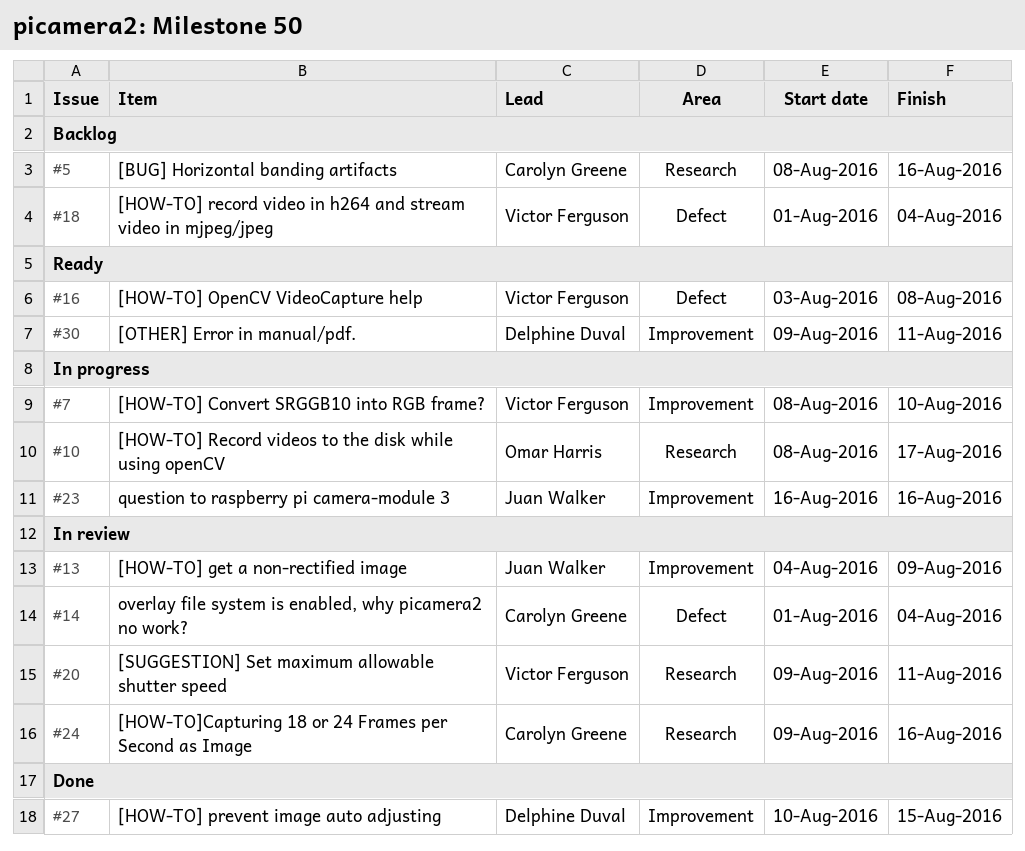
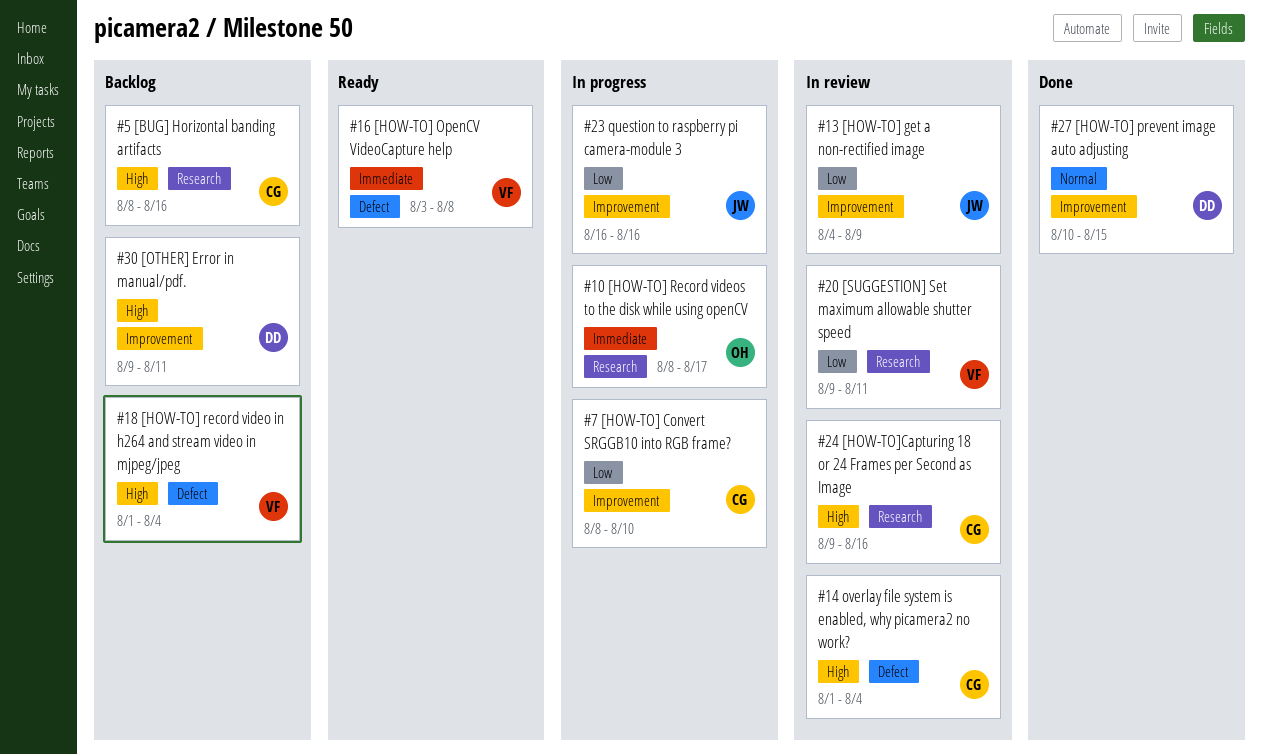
#7, owner: Victor Ferguson -> Carolyn Greene
#30, status: Ready -> Backlog

